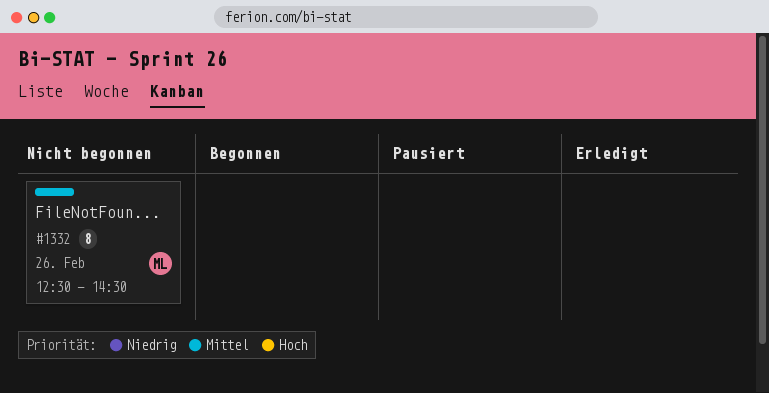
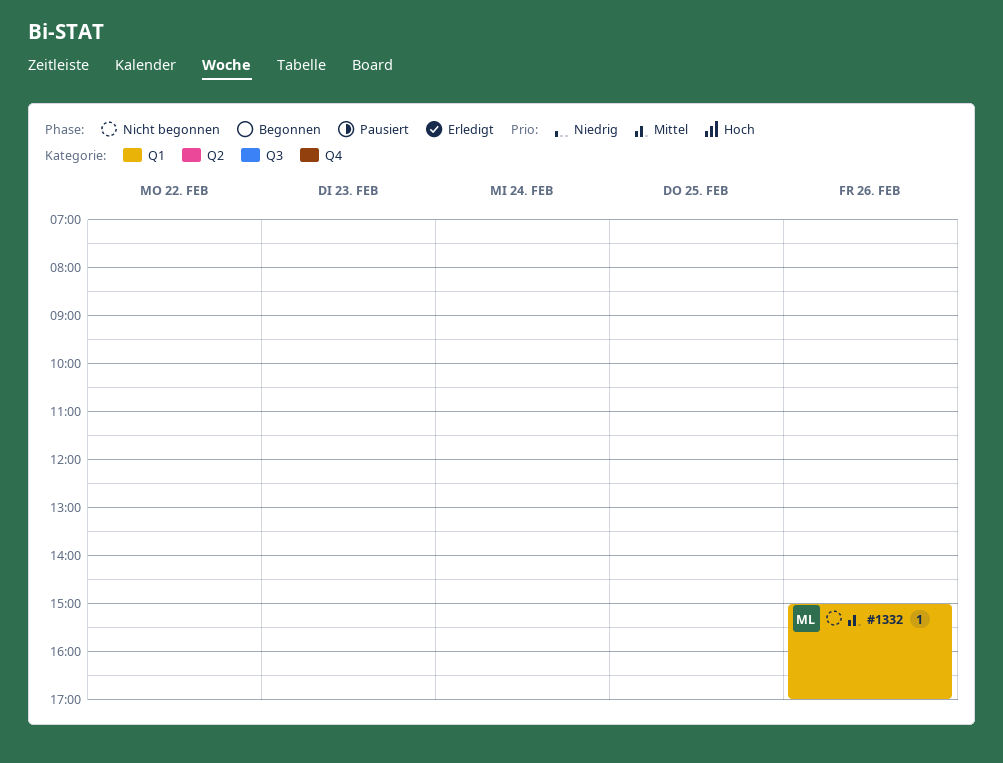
#1332, estimate: 8 -> 1
#1332, begins: 12:30 -> 15:00
#1332, ends: 14:30 -> 17:00

